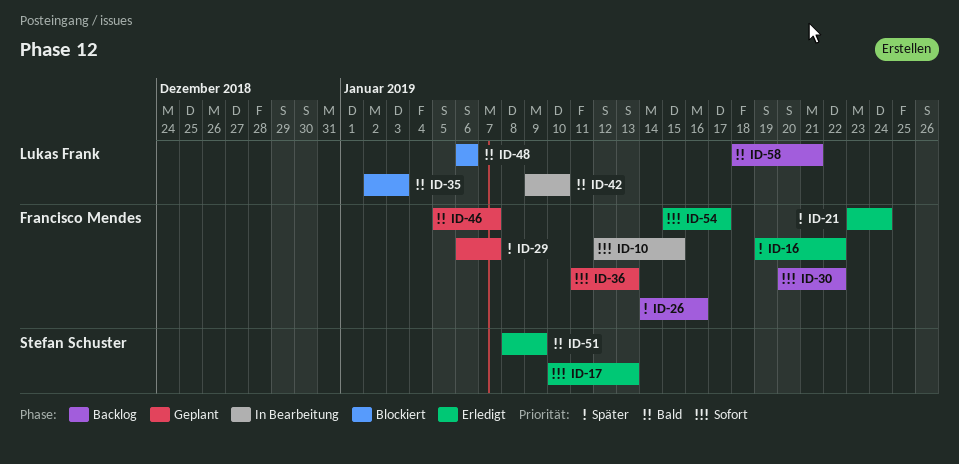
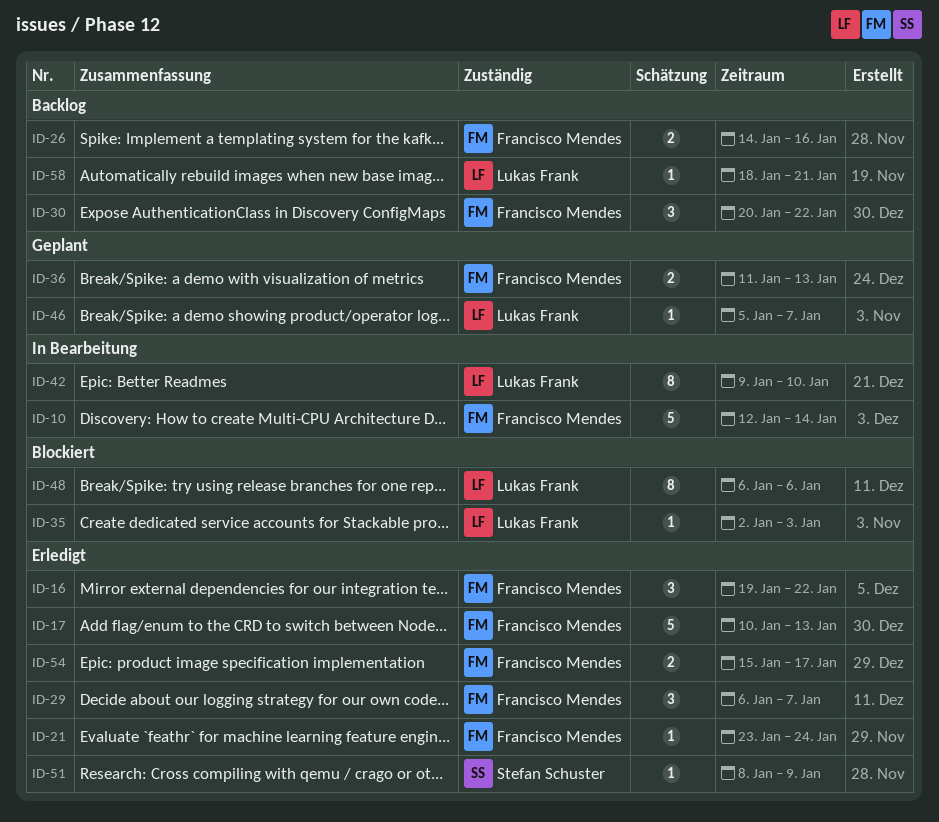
ID-10, due: Jan 15 -> Jan 14
ID-17, owner: Stefan Schuster -> Francisco Mendes
ID-29, status: Geplant -> Erledigt
ID-46, owner: Francisco Mendes -> Lukas Frank

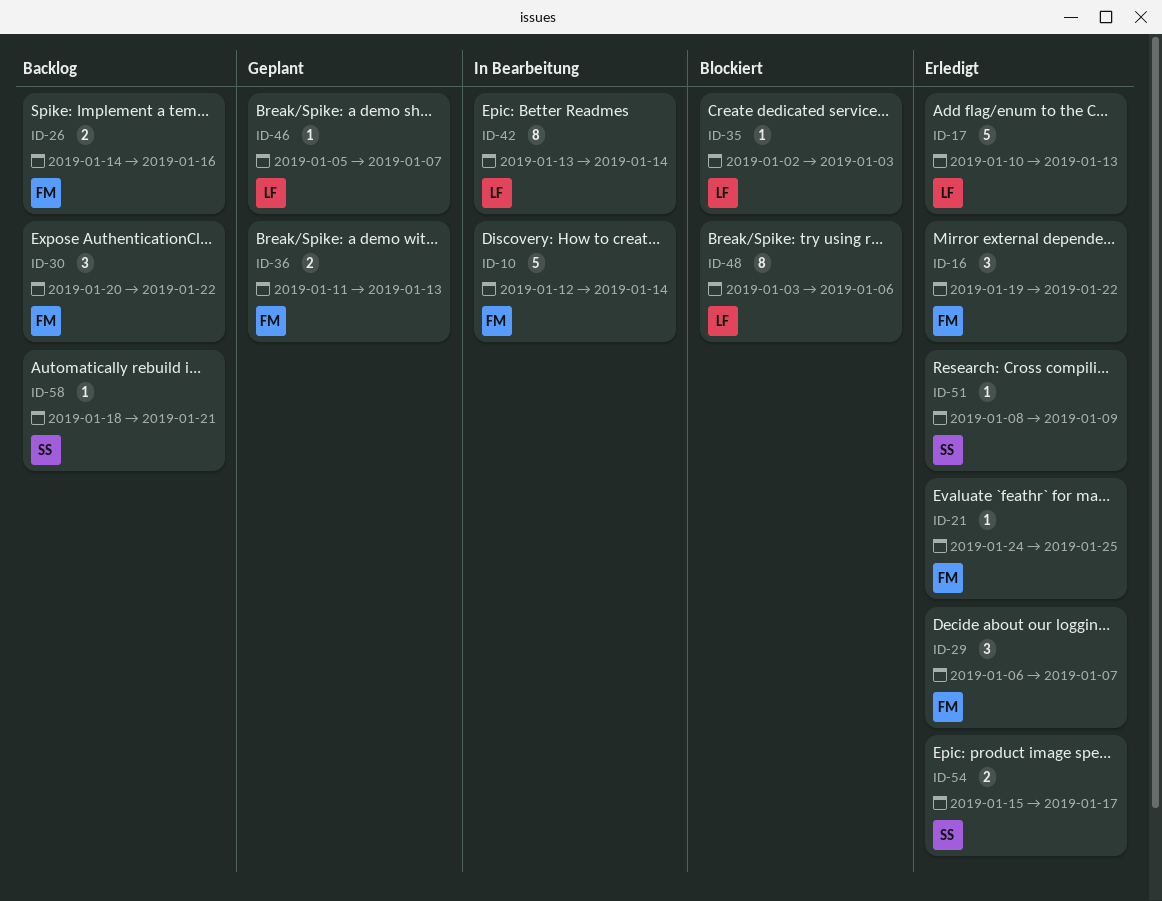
ID-17, owner: Francisco Mendes -> Lukas Frank
ID-21, start: Jan 23 -> Jan 24
ID-21, due: Jan 24 -> Jan 25
ID-42, start: Jan 9 -> Jan 13
ID-42, due: Jan 10 -> Jan 14
ID-48, start: Jan 6 -> Jan 3
ID-54, owner: Francisco Mendes -> Stefan Schuster
ID-58, owner: Lukas Frank -> Stefan Schuster

